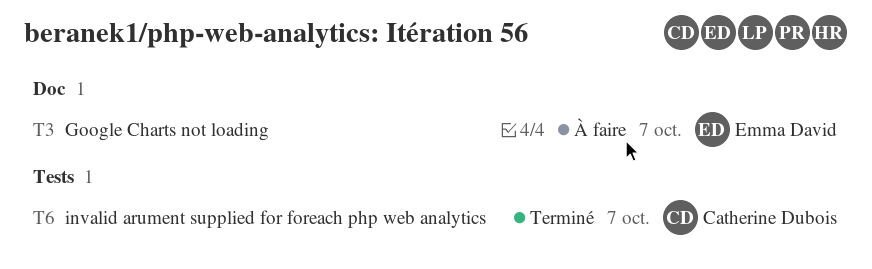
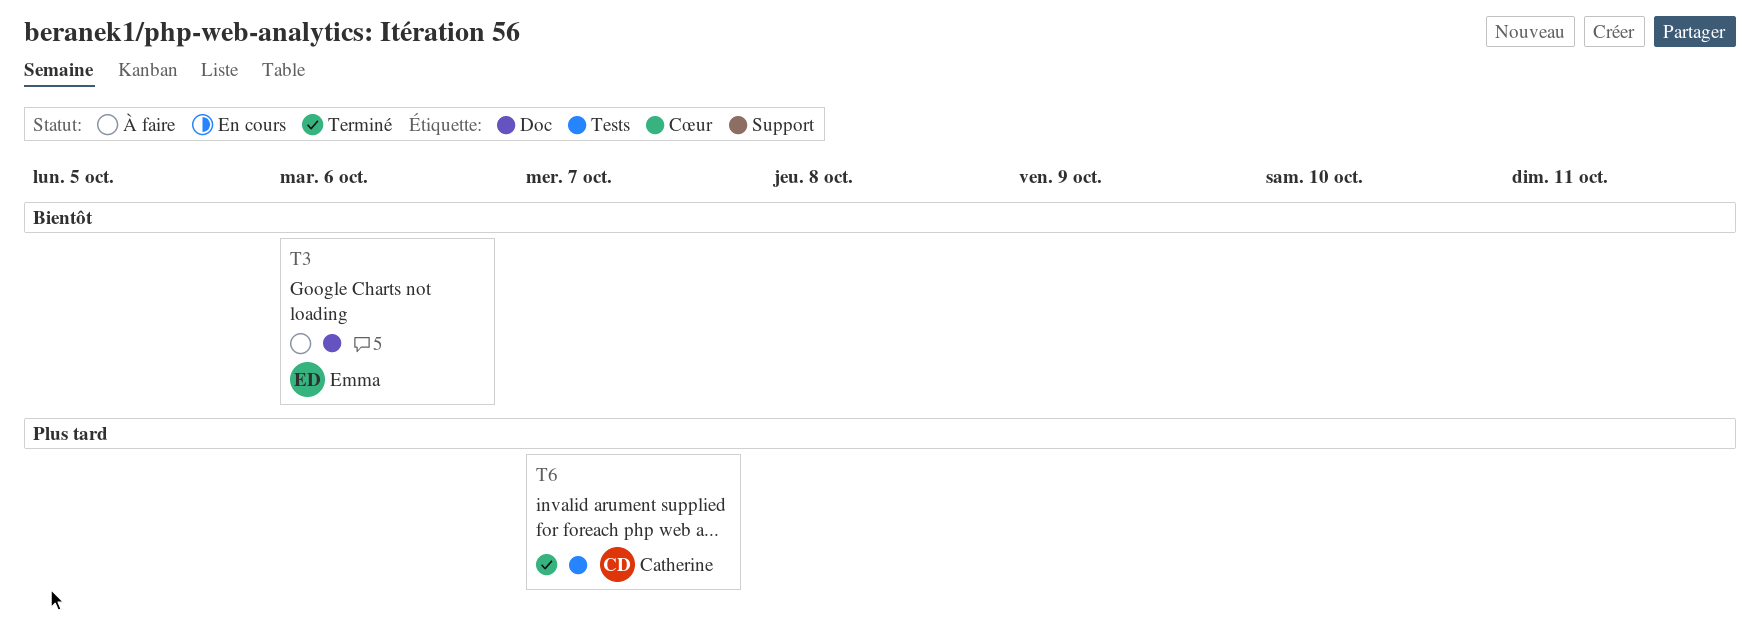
T3, due: Oct 7 -> Oct 6

